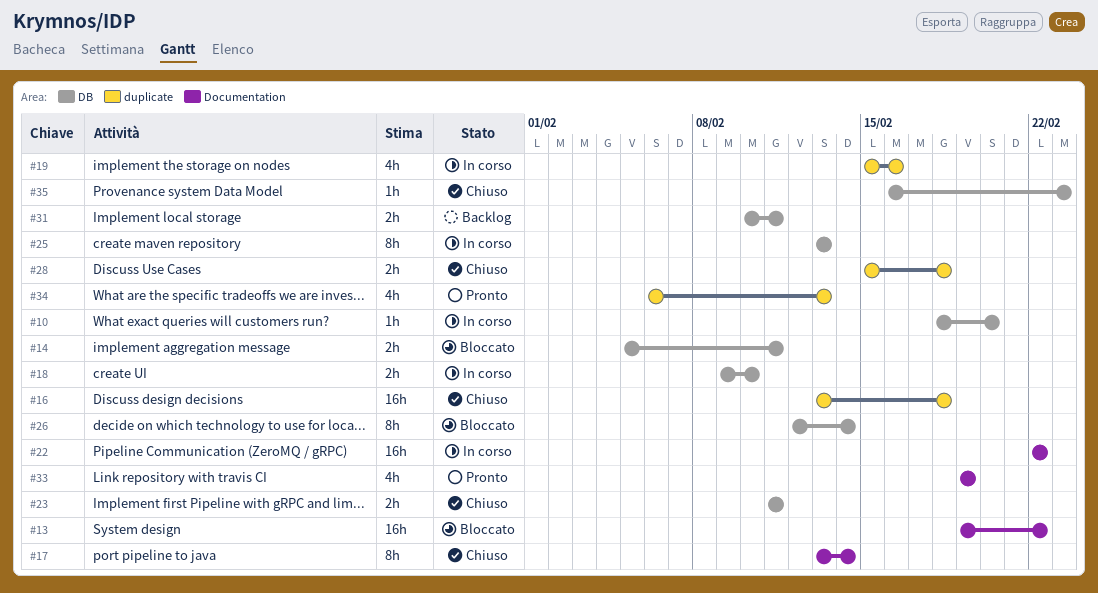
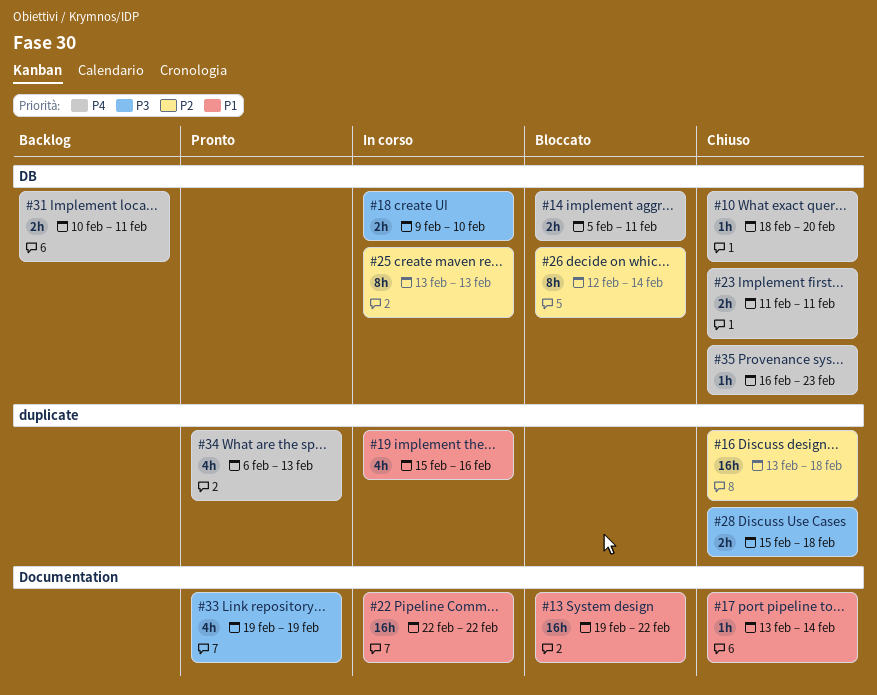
#10, status: In corso -> Chiuso
#17, estimate: 8h -> 1h

